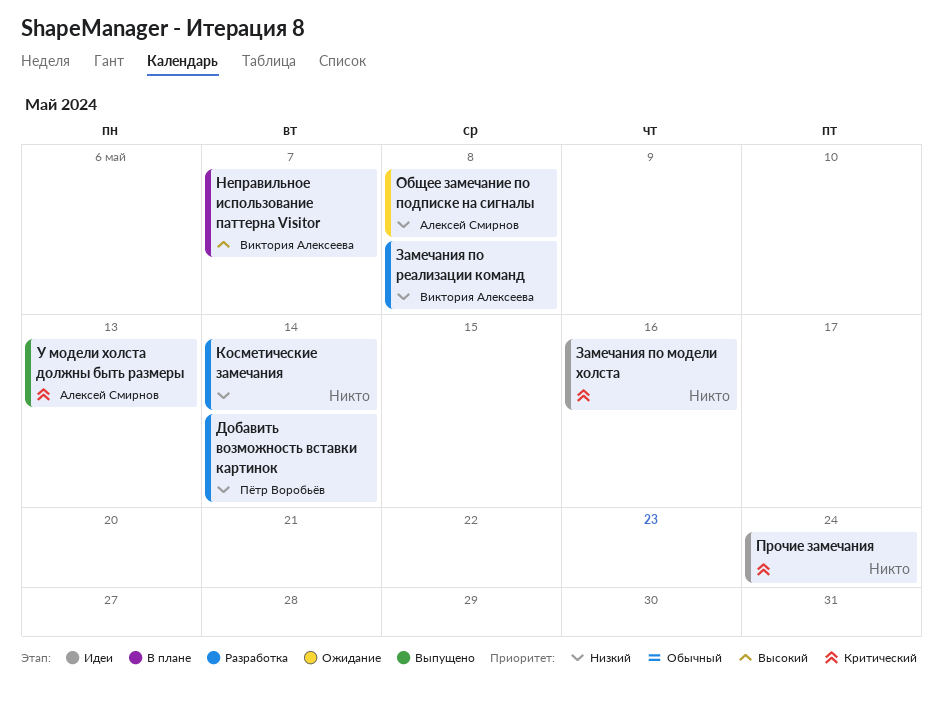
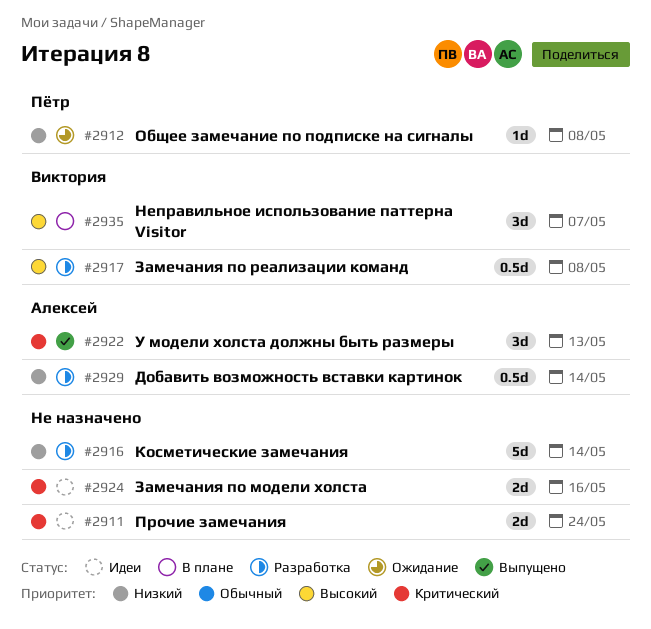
Добавить возможность вставки картинок, owner: Пётр Воробьёв -> Алексей Смирнов
Замечания по реализации команд, priority: Низкий -> Высокий
Общее замечание по подписке на сигналы, owner: Алексей Смирнов -> Пётр Воробьёв

